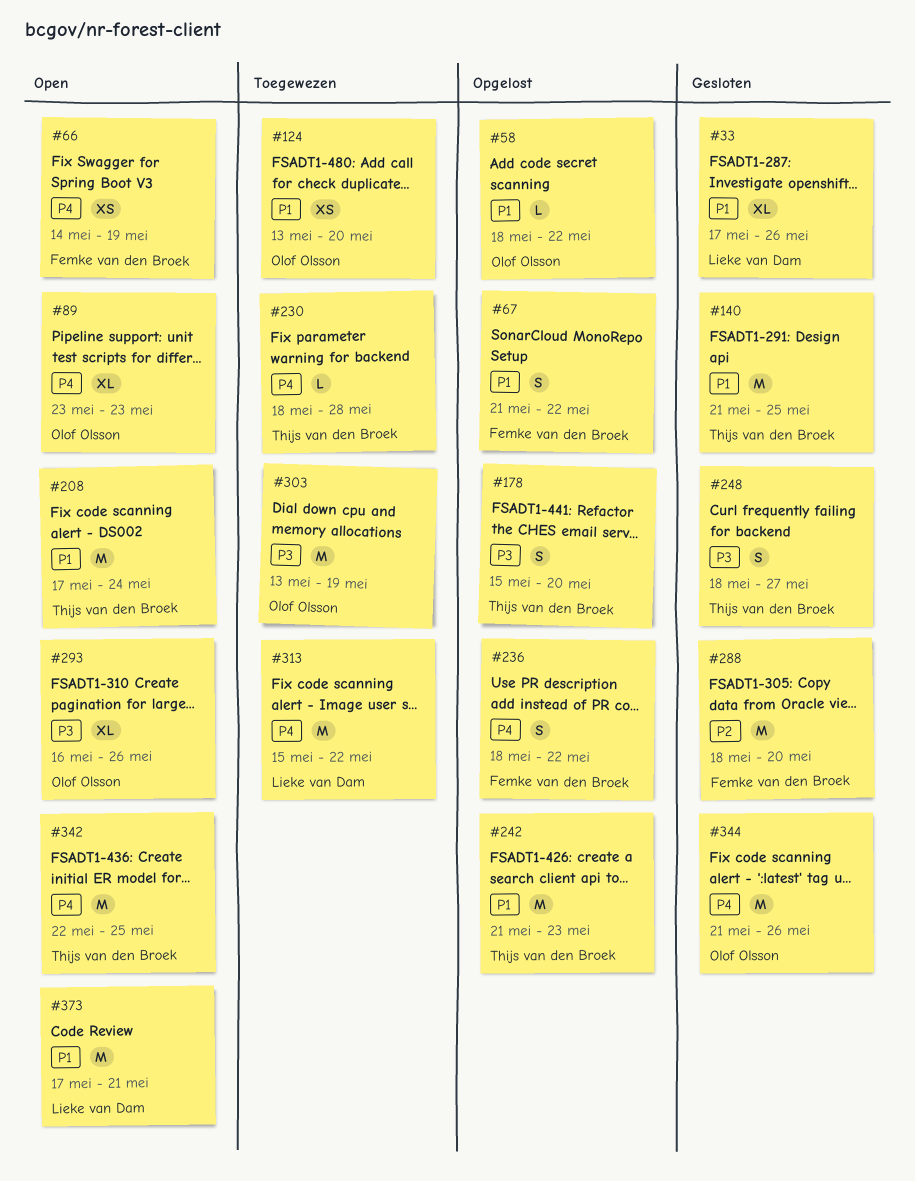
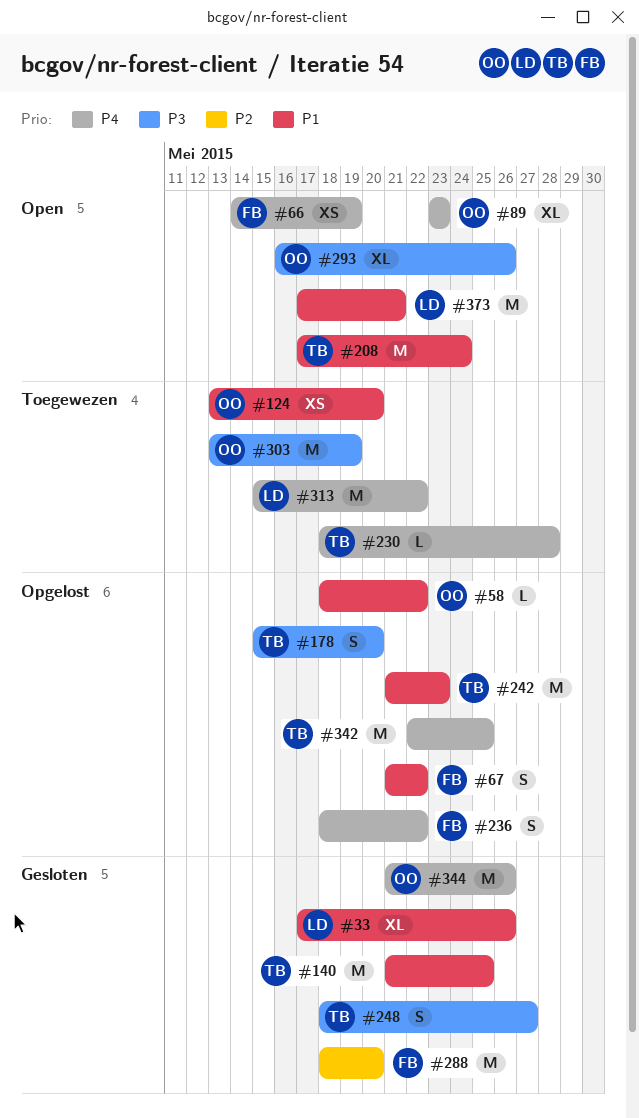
#342, status: Open -> Opgelost

